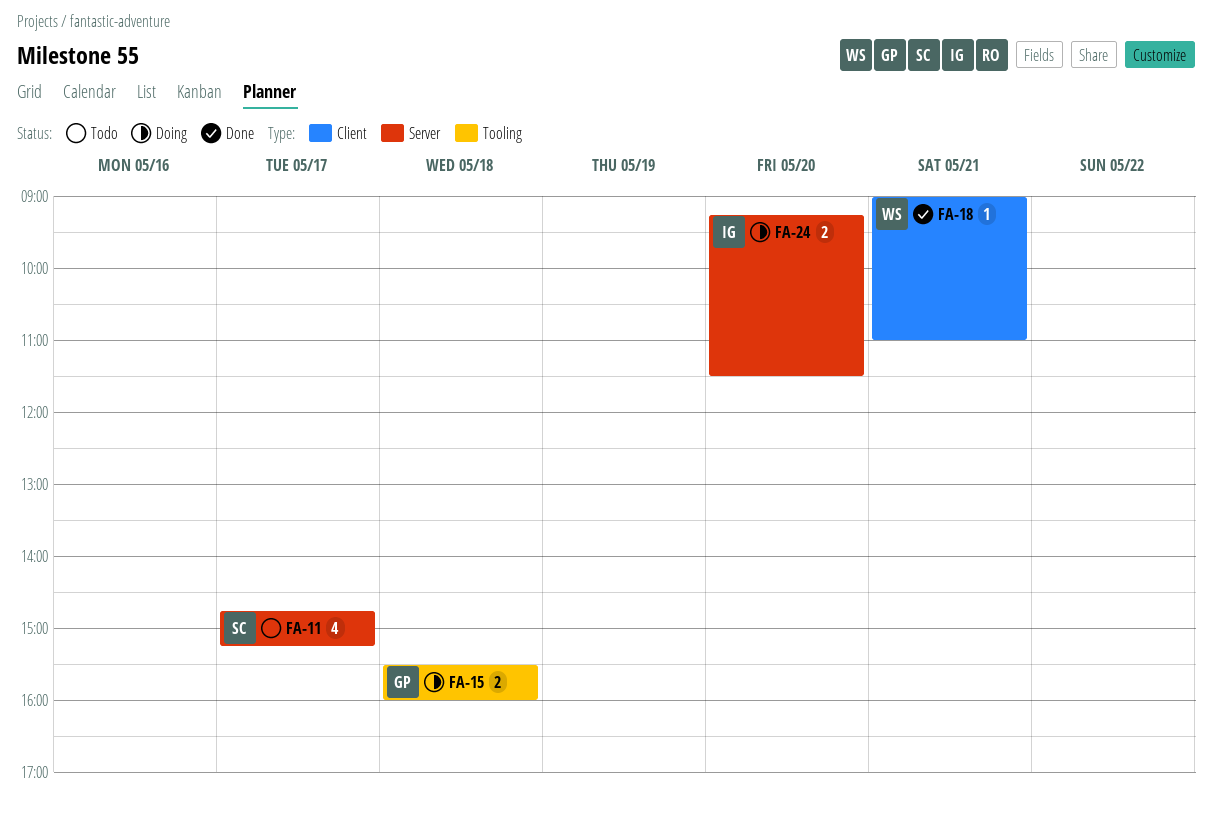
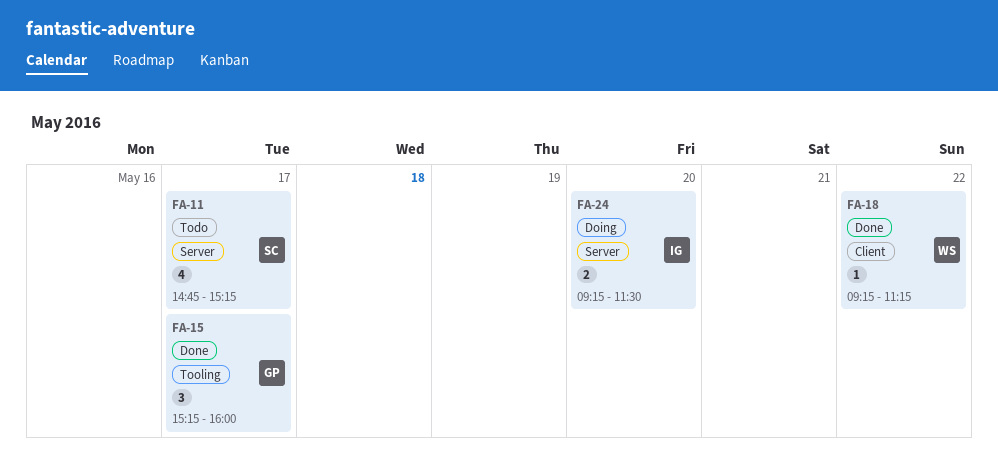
FA-15, status: Doing -> Done
FA-15, estimate: 2 -> 3
FA-15, day: May 18 -> May 17
FA-15, begins: 15:30 -> 15:15
FA-18, day: May 21 -> May 22
FA-18, begins: 09:00 -> 09:15
FA-18, ends: 11:00 -> 11:15

